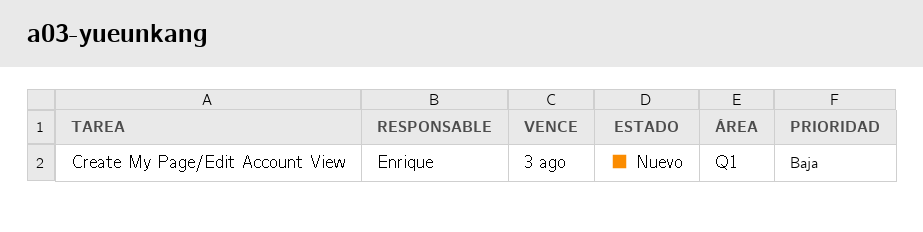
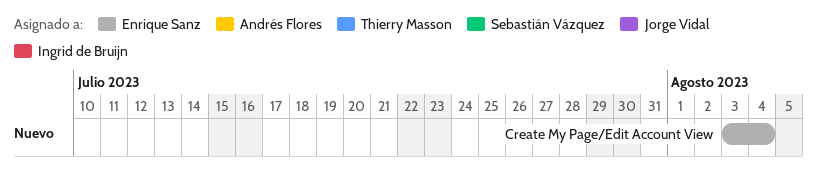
Create My Page/Edit Account View, due: Aug 3 -> Aug 4

